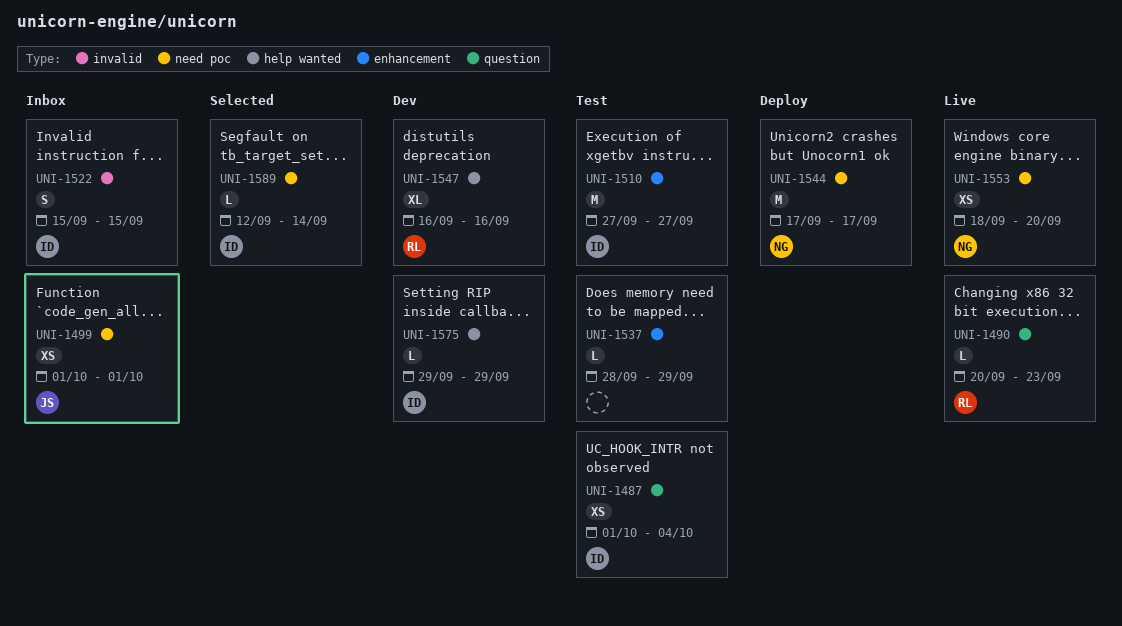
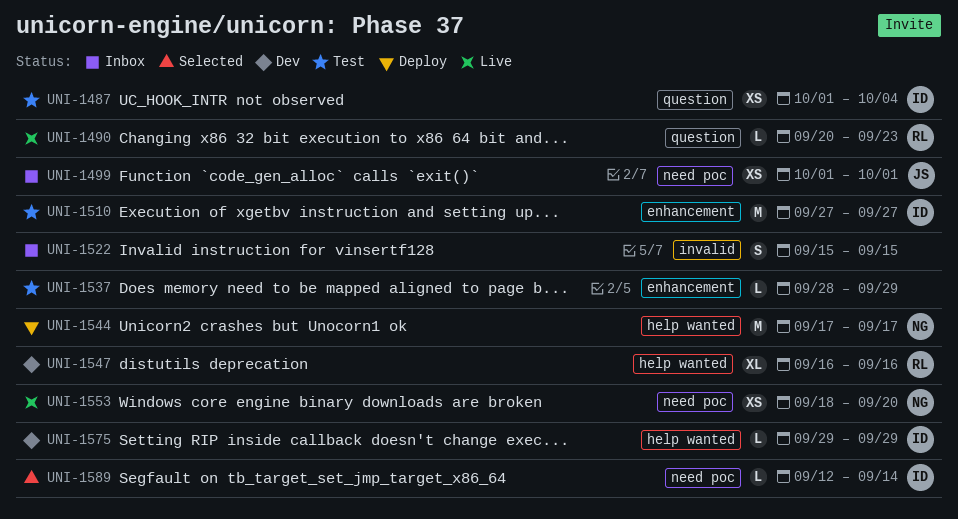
UNI-1522, owner: ID -> none
UNI-1544, label: need poc -> help wanted

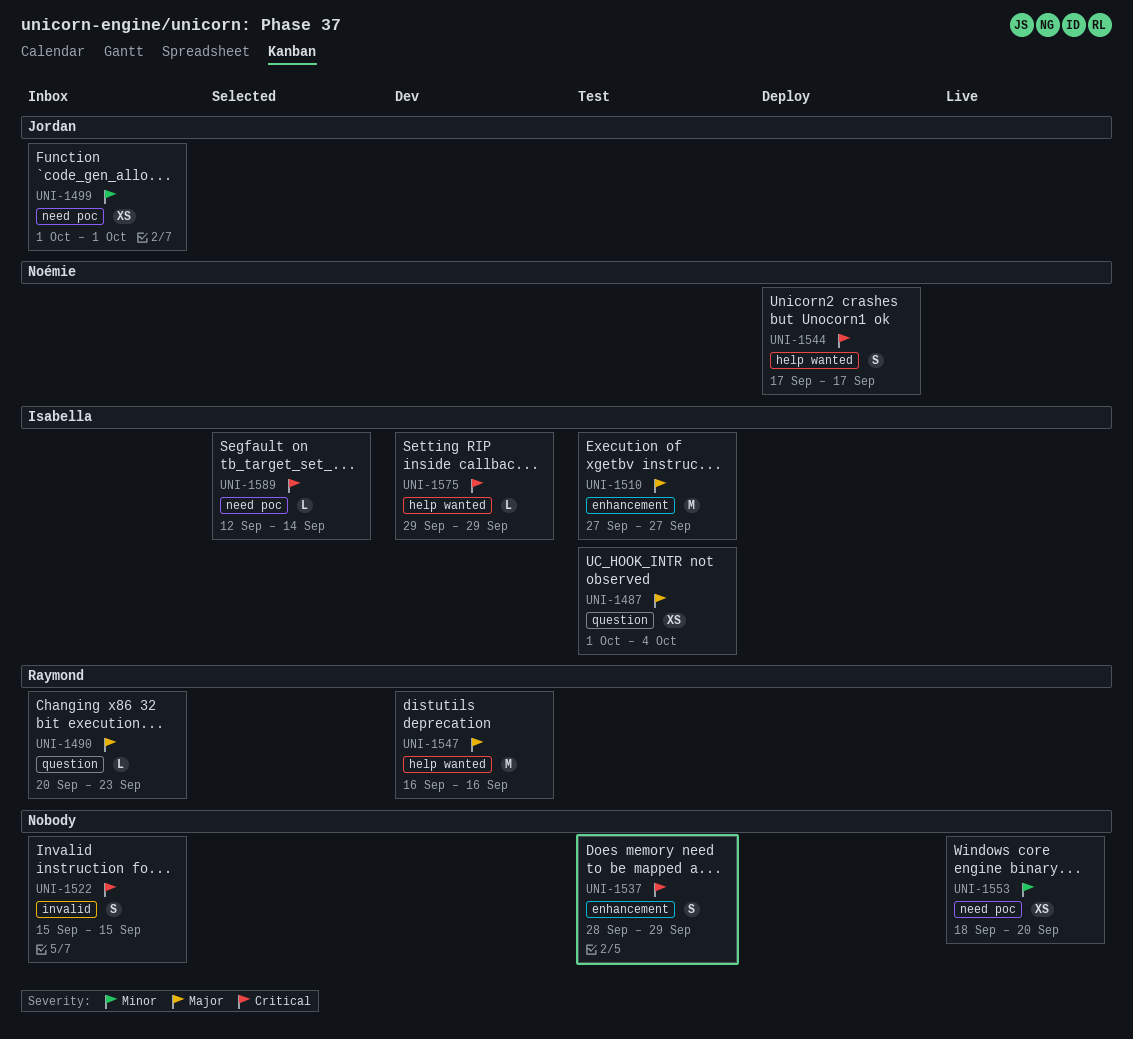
UNI-1490, status: Live -> Inbox
UNI-1537, estimate: L -> S
UNI-1544, estimate: M -> S
UNI-1547, estimate: XL -> M
UNI-1553, owner: Noémie -> none

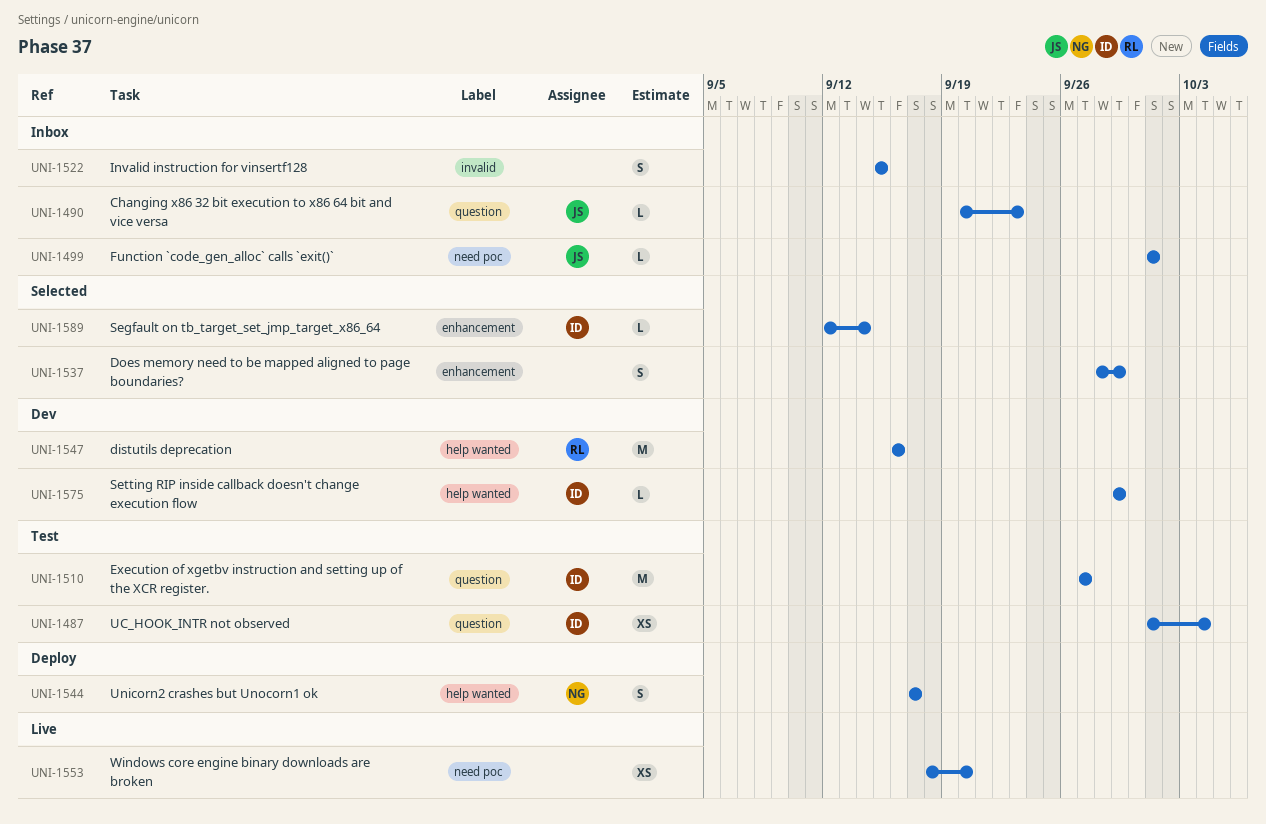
UNI-1490, owner: Raymond -> Jordan
UNI-1499, estimate: XS -> L
UNI-1510, label: enhancement -> question
UNI-1537, status: Test -> Selected
UNI-1589, label: need poc -> enhancement

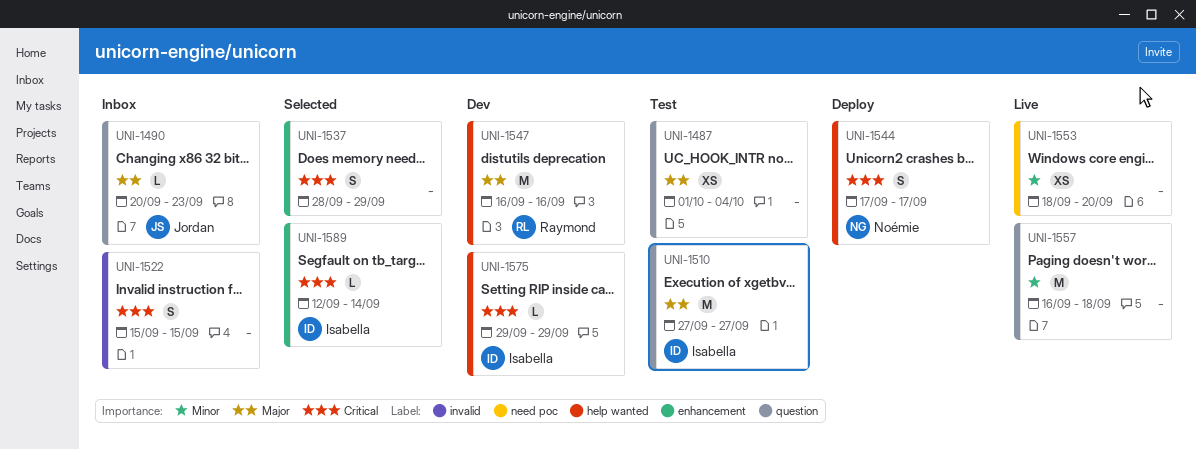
UNI-1487, owner: Isabella -> none
UNI-1499: present -> none
UNI-1557: none -> present

